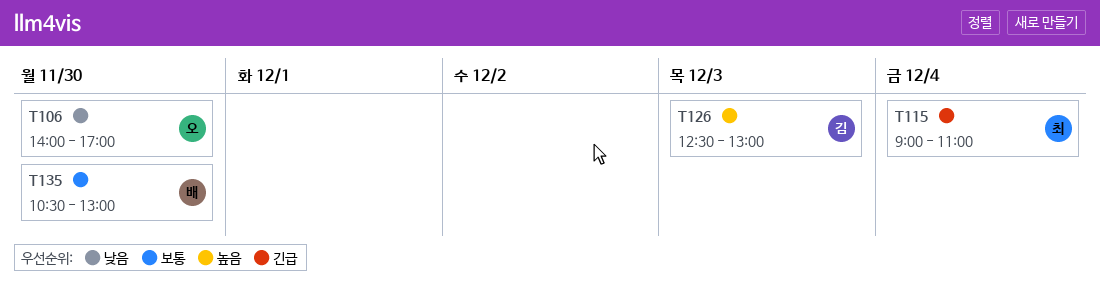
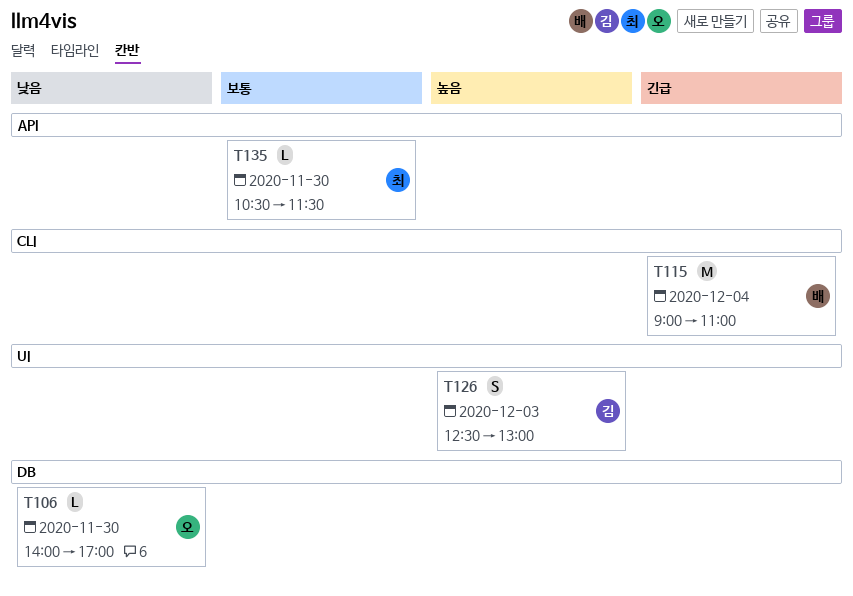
T115, owner: 최 -> 배
T135, owner: 배 -> 최
T135, ends: 13:00 -> 11:30

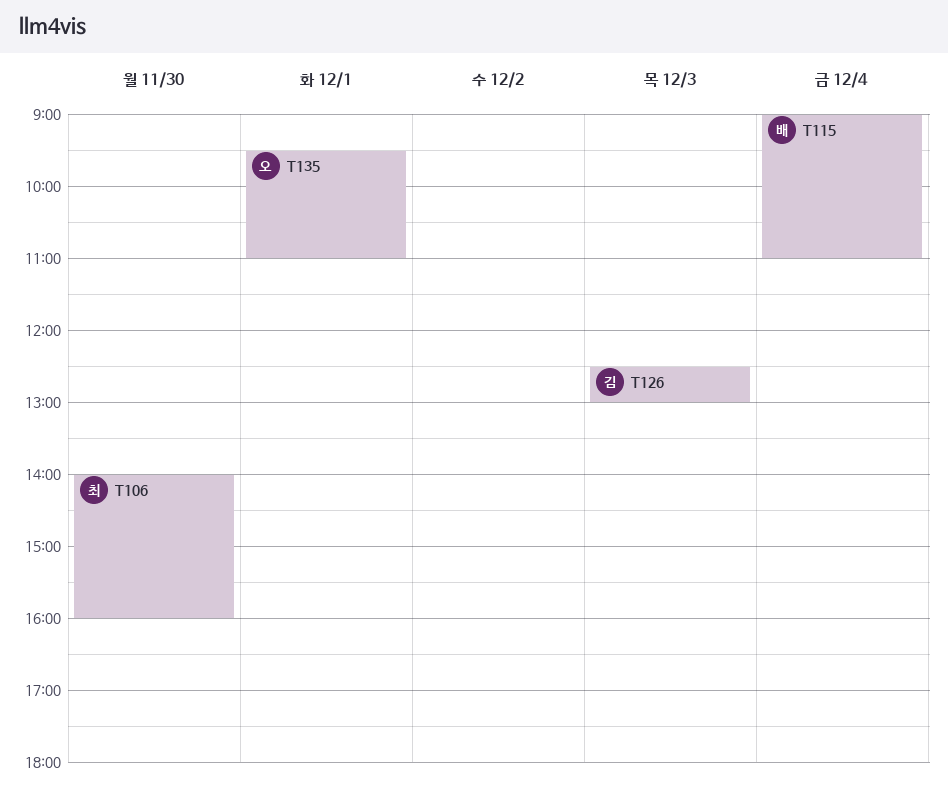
T106, owner: 오 -> 최
T106, ends: 17:00 -> 16:00
T135, owner: 최 -> 오
T135, day: Nov 30 -> Dec 1
T135, begins: 10:30 -> 09:30
T135, ends: 11:30 -> 11:00

